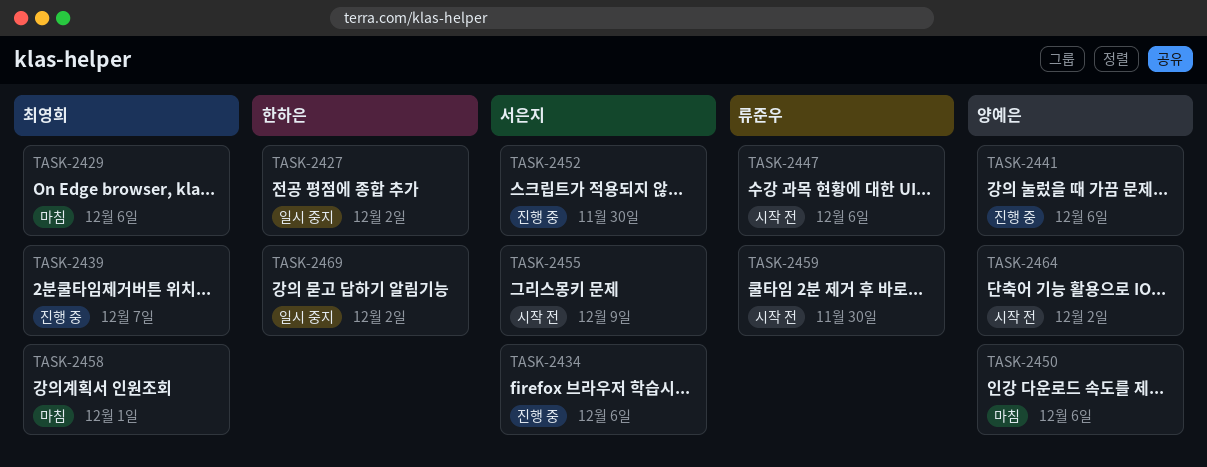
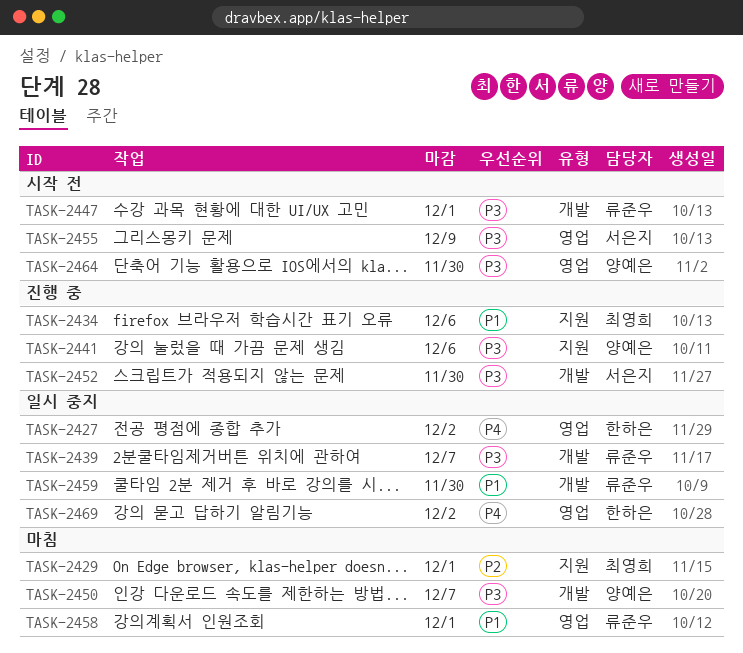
TASK-2429, due: Dec 6 -> Dec 1
TASK-2434, owner: 서은지 -> 최영희
TASK-2439, status: 진행 중 -> 일시 중지
TASK-2439, owner: 최영희 -> 류준우
TASK-2447, due: Dec 6 -> Dec 1
TASK-2450, due: Dec 6 -> Dec 7
TASK-2458, owner: 최영희 -> 류준우
TASK-2459, status: 시작 전 -> 일시 중지
TASK-2464, due: Dec 2 -> Nov 30

